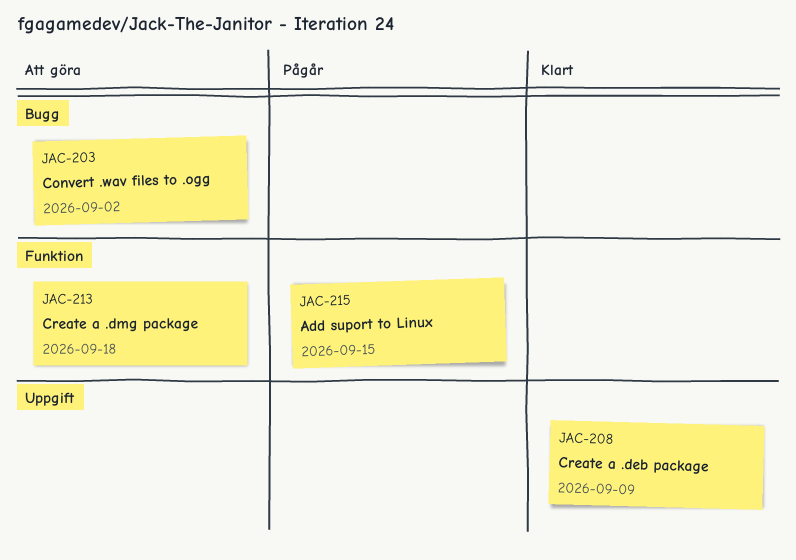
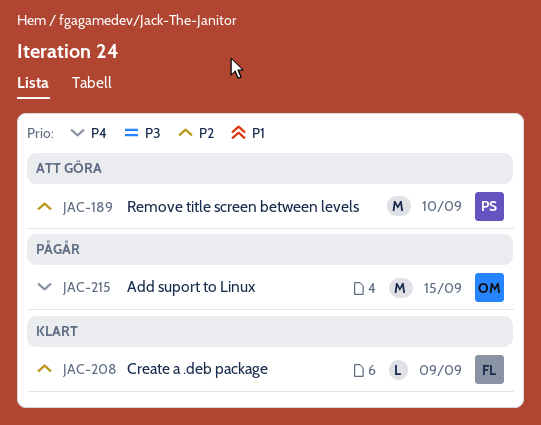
JAC-189: none -> present
JAC-203: present -> none
JAC-213: present -> none

